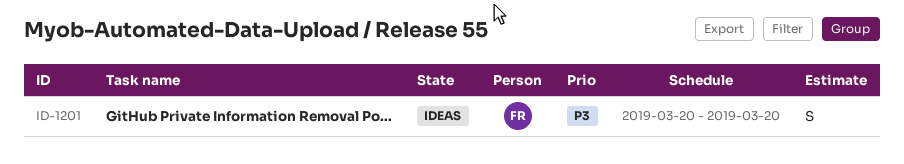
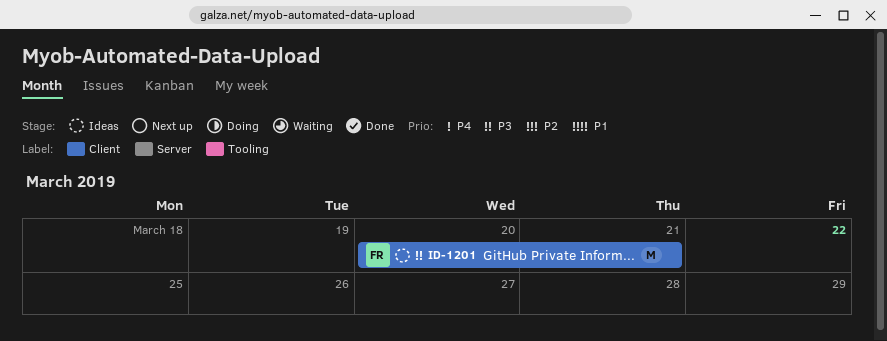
ID-1201, estimate: S -> M
ID-1201, due: Mar 20 -> Mar 21

